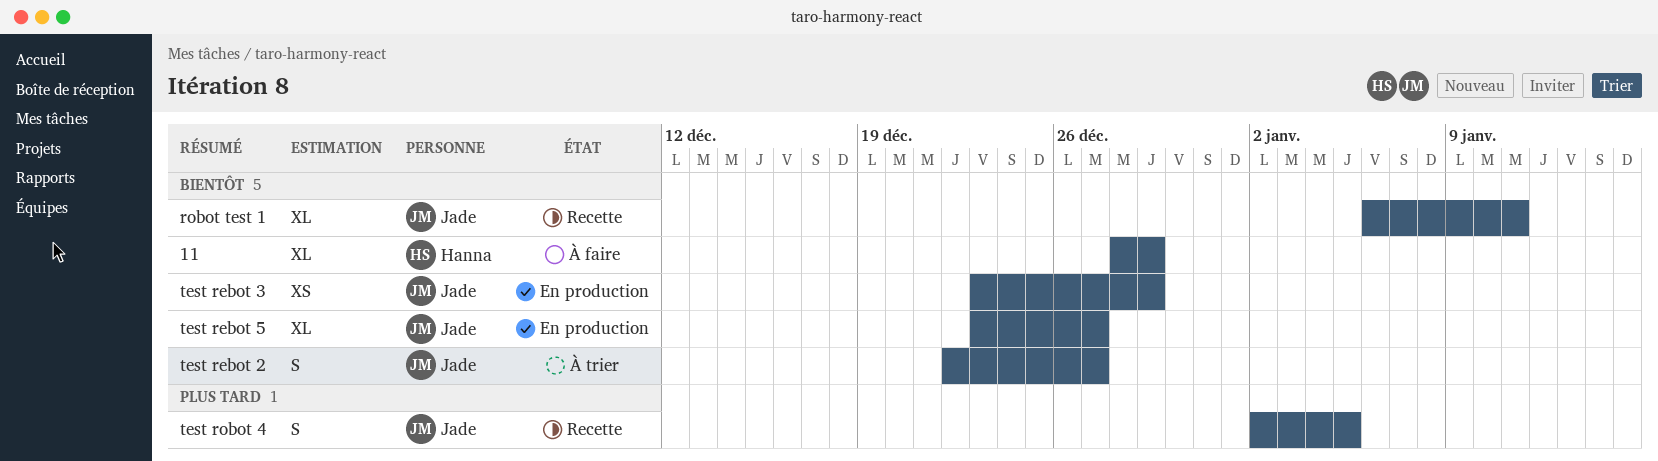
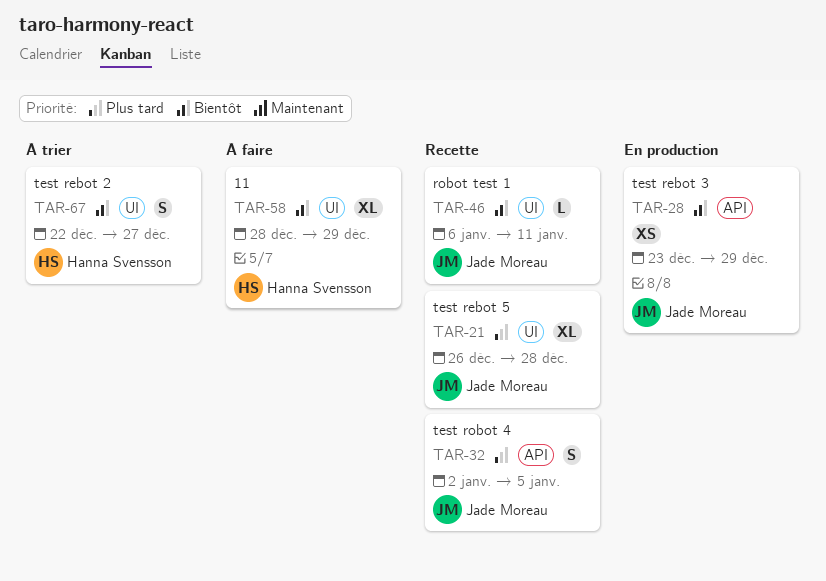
robot test 1, estimate: XL -> L
test rebot 2, owner: Jade Moreau -> Hanna Svensson
test rebot 5, status: En production -> Recette
test rebot 5, priority: Bientôt -> Plus tard
test rebot 5, start: Dec 23 -> Dec 26
test rebot 5, due: Dec 27 -> Dec 28

